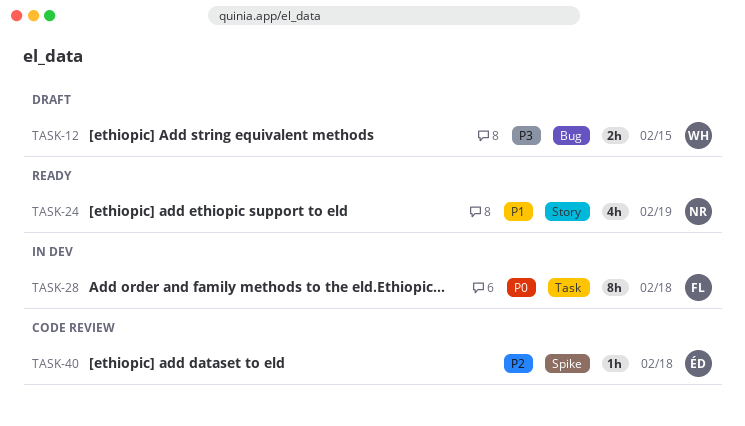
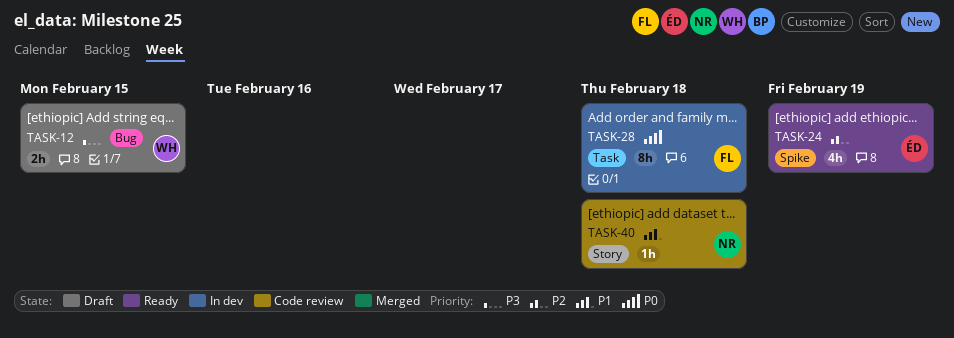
TASK-24, owner: NR -> ÉD
TASK-24, priority: P1 -> P2
TASK-24, label: Story -> Spike
TASK-40, owner: ÉD -> NR
TASK-40, priority: P2 -> P1
TASK-40, label: Spike -> Story

